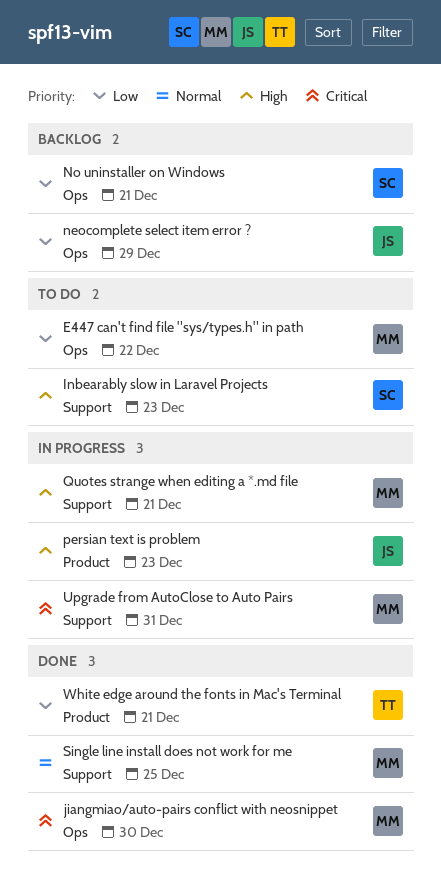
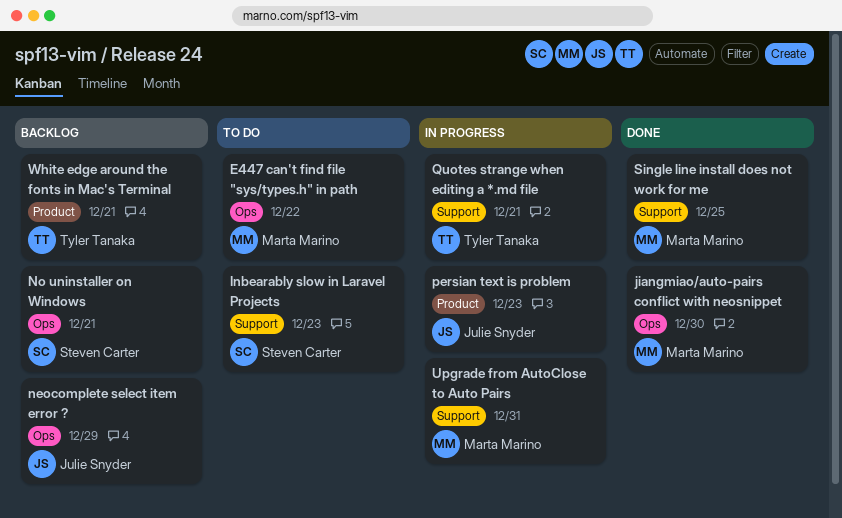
Quotes strange when editing a *.md file, owner: Marta Marino -> Tyler Tanaka
White edge around the fonts in Mac's Terminal, status: Done -> Backlog

